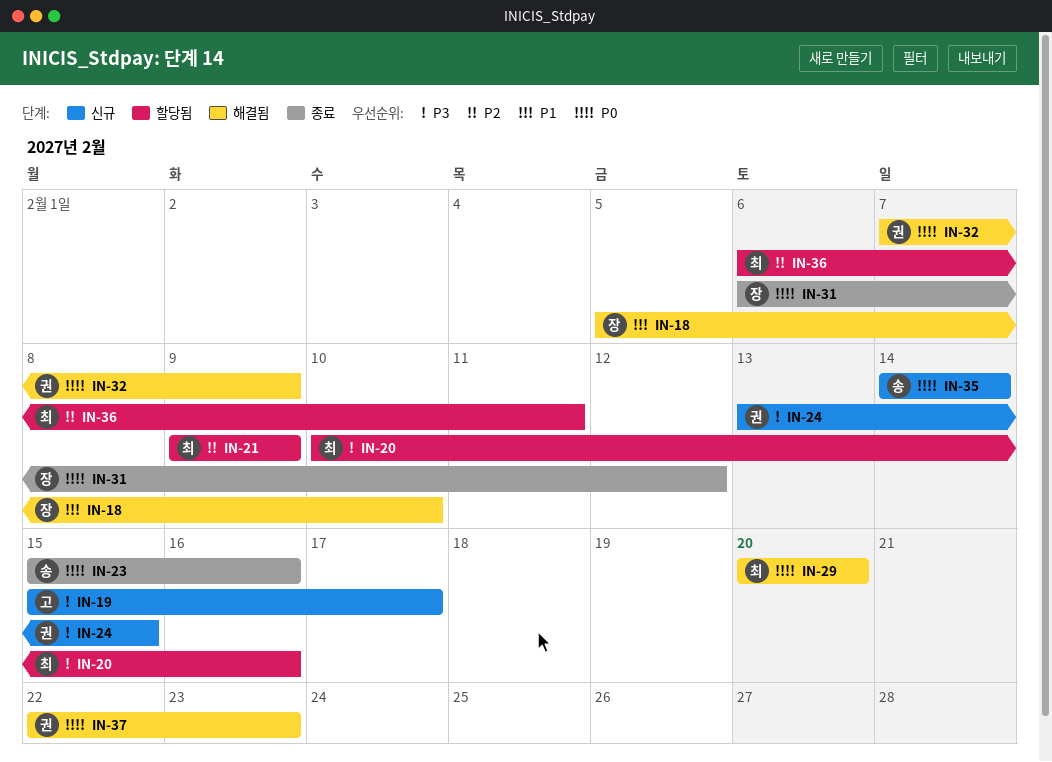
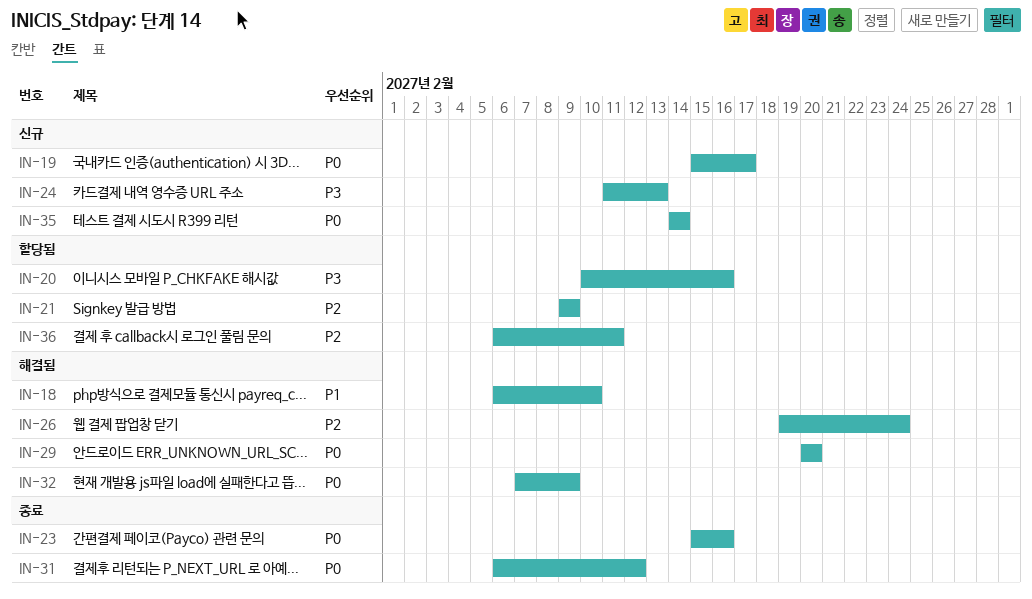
IN-18, start: Feb 5 -> Feb 6
IN-19, priority: P3 -> P0
IN-24, start: Feb 13 -> Feb 11
IN-24, due: Feb 15 -> Feb 13
IN-26: none -> present
IN-37: present -> none

